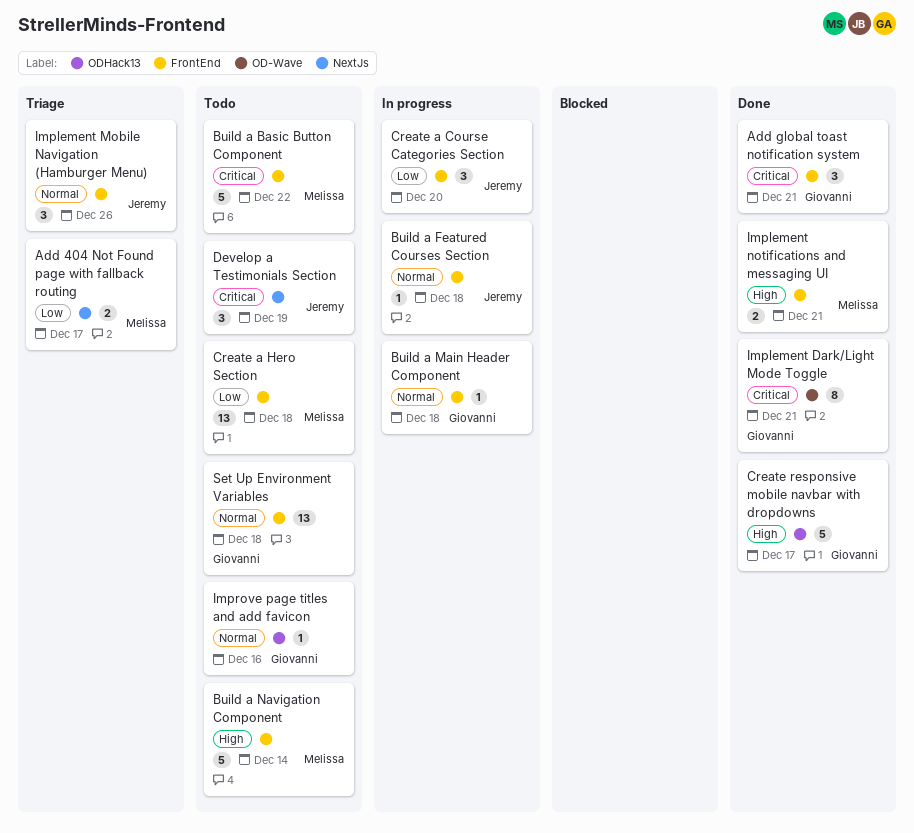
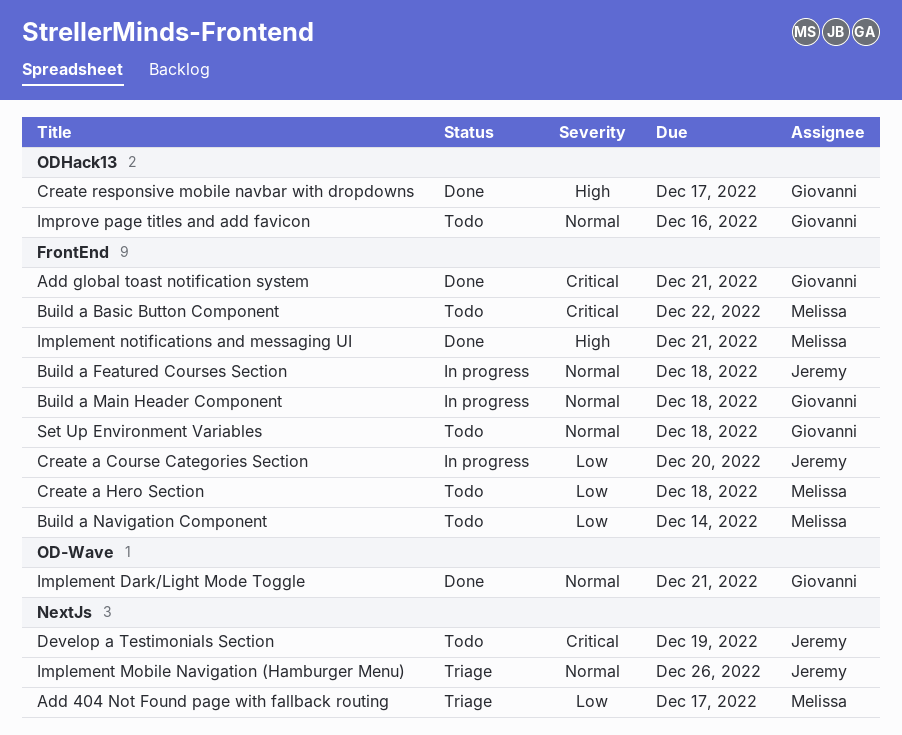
Build a Navigation Component, priority: High -> Low
Implement Dark/Light Mode Toggle, priority: Critical -> Normal
Implement Mobile Navigation (Hamburger Menu), label: FrontEnd -> NextJs

